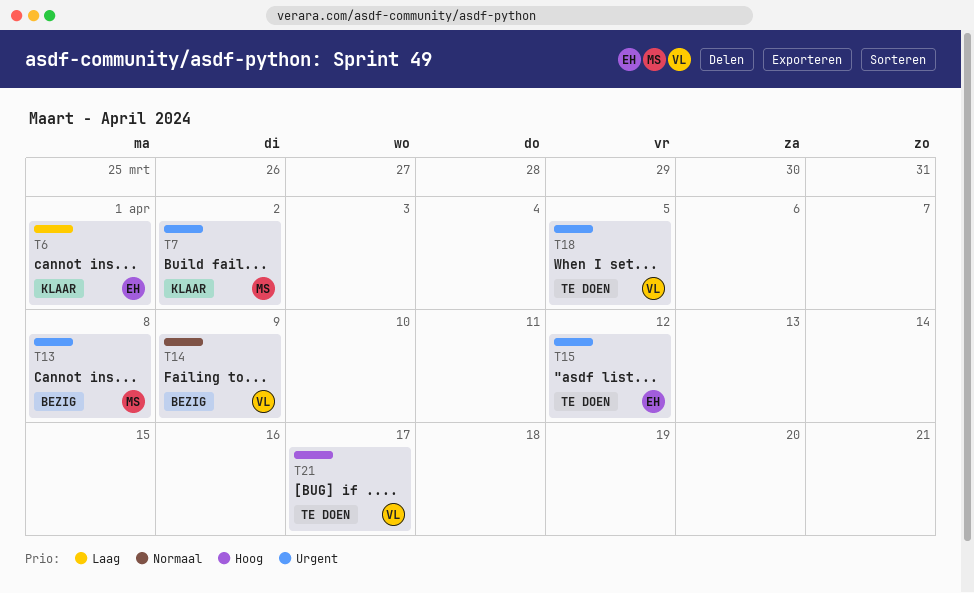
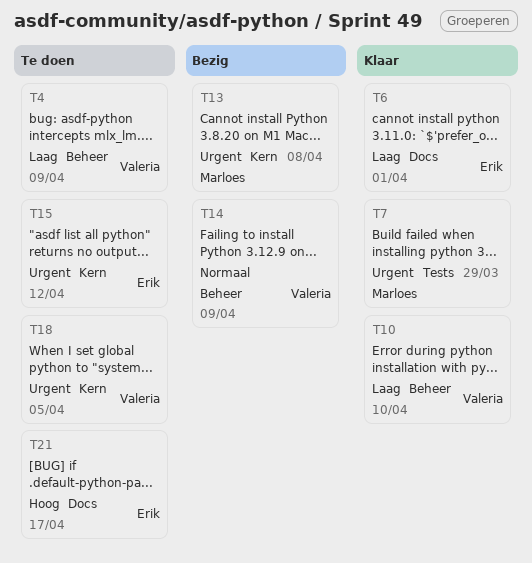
T4: none -> present
T7, due: Apr 2 -> Mar 29
T10: none -> present
T21, owner: Valeria -> Erik

